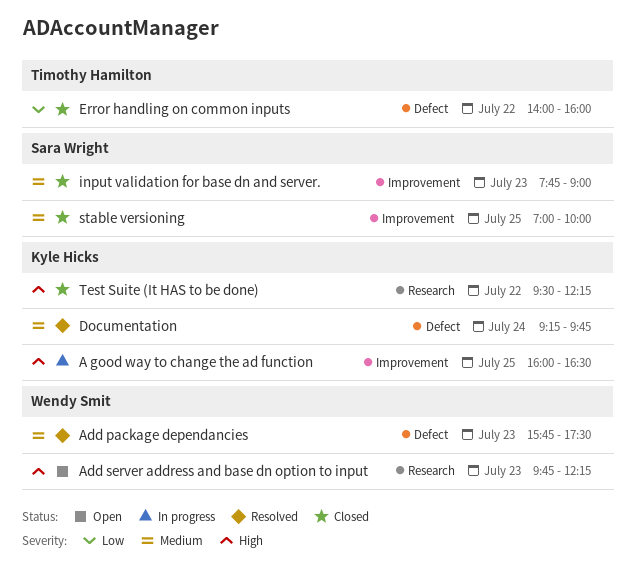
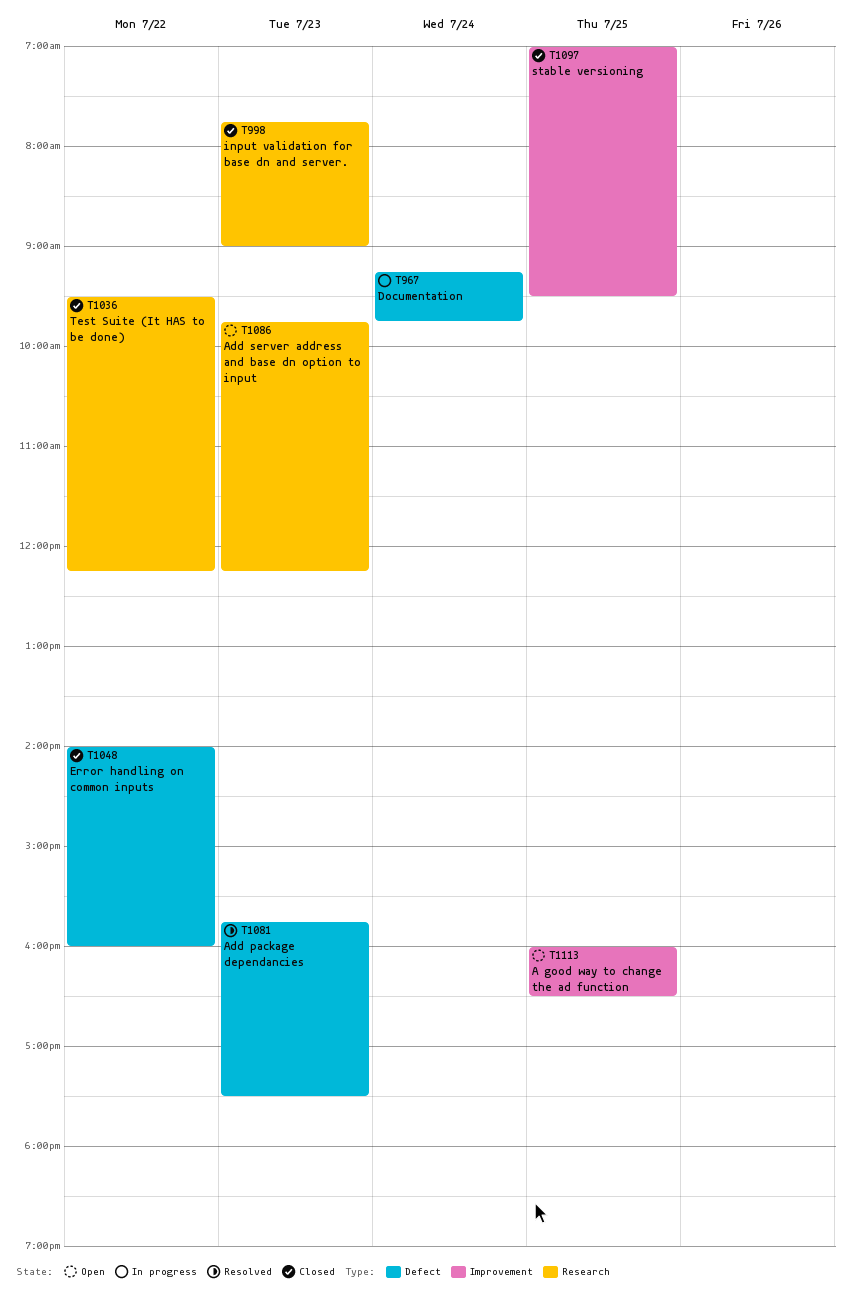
A good way to change the ad function, status: In progress -> Open
Documentation, status: Resolved -> In progress
input validation for base dn and server., label: Improvement -> Research
stable versioning, ends: 10:00 -> 09:30

